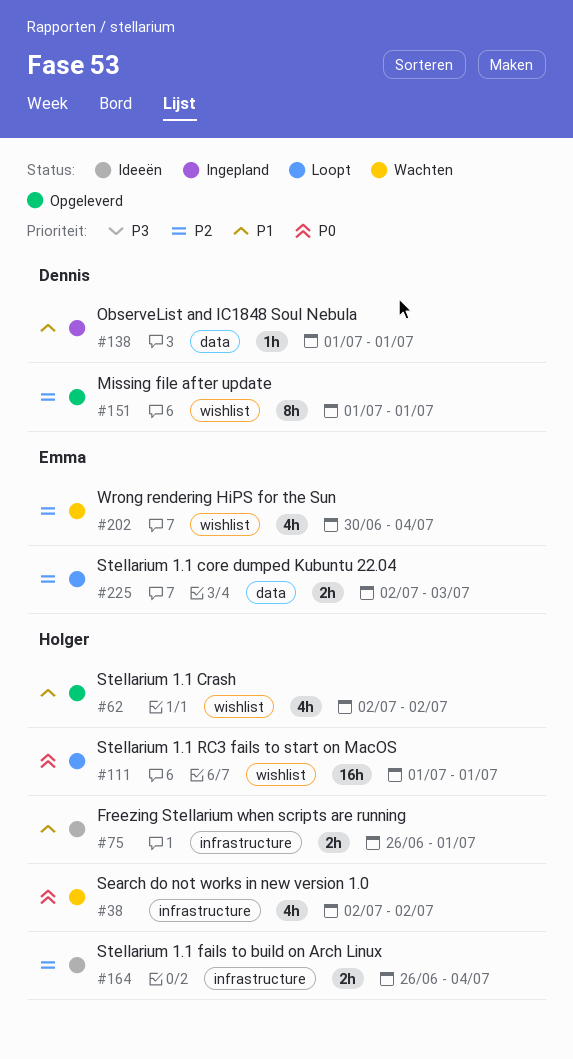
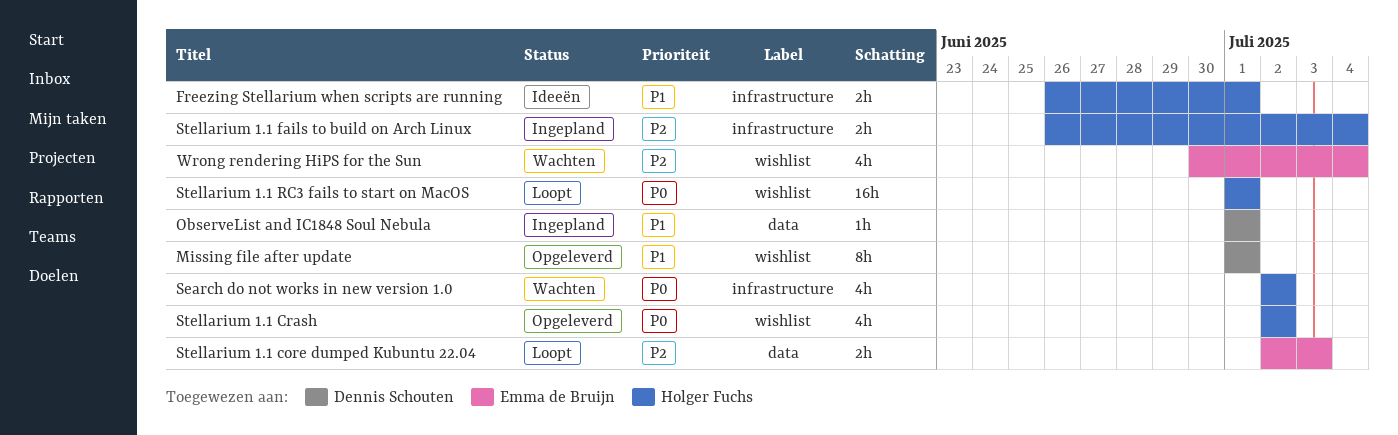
Missing file after update, priority: P2 -> P1
Stellarium 1.1 Crash, priority: P1 -> P0
Stellarium 1.1 fails to build on Arch Linux, status: Ideeën -> Ingepland

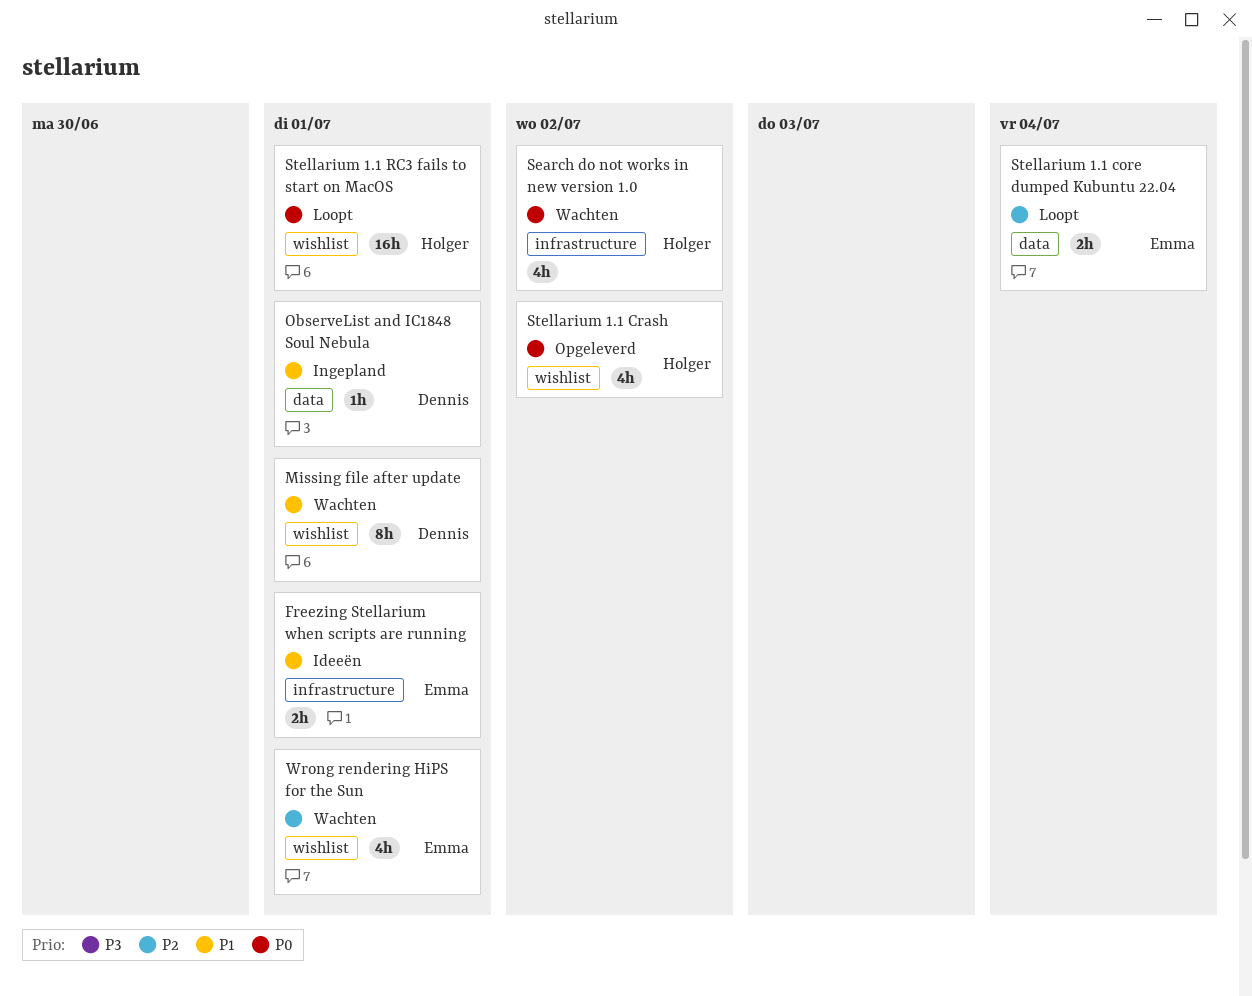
Freezing Stellarium when scripts are running, owner: Holger Fuchs -> Emma de Bruijn
Missing file after update, status: Opgeleverd -> Wachten
Stellarium 1.1 core dumped Kubuntu 22.04, due: Jul 3 -> Jul 4
Stellarium 1.1 fails to build on Arch Linux: present -> none
Wrong rendering HiPS for the Sun, due: Jul 4 -> Jul 1

